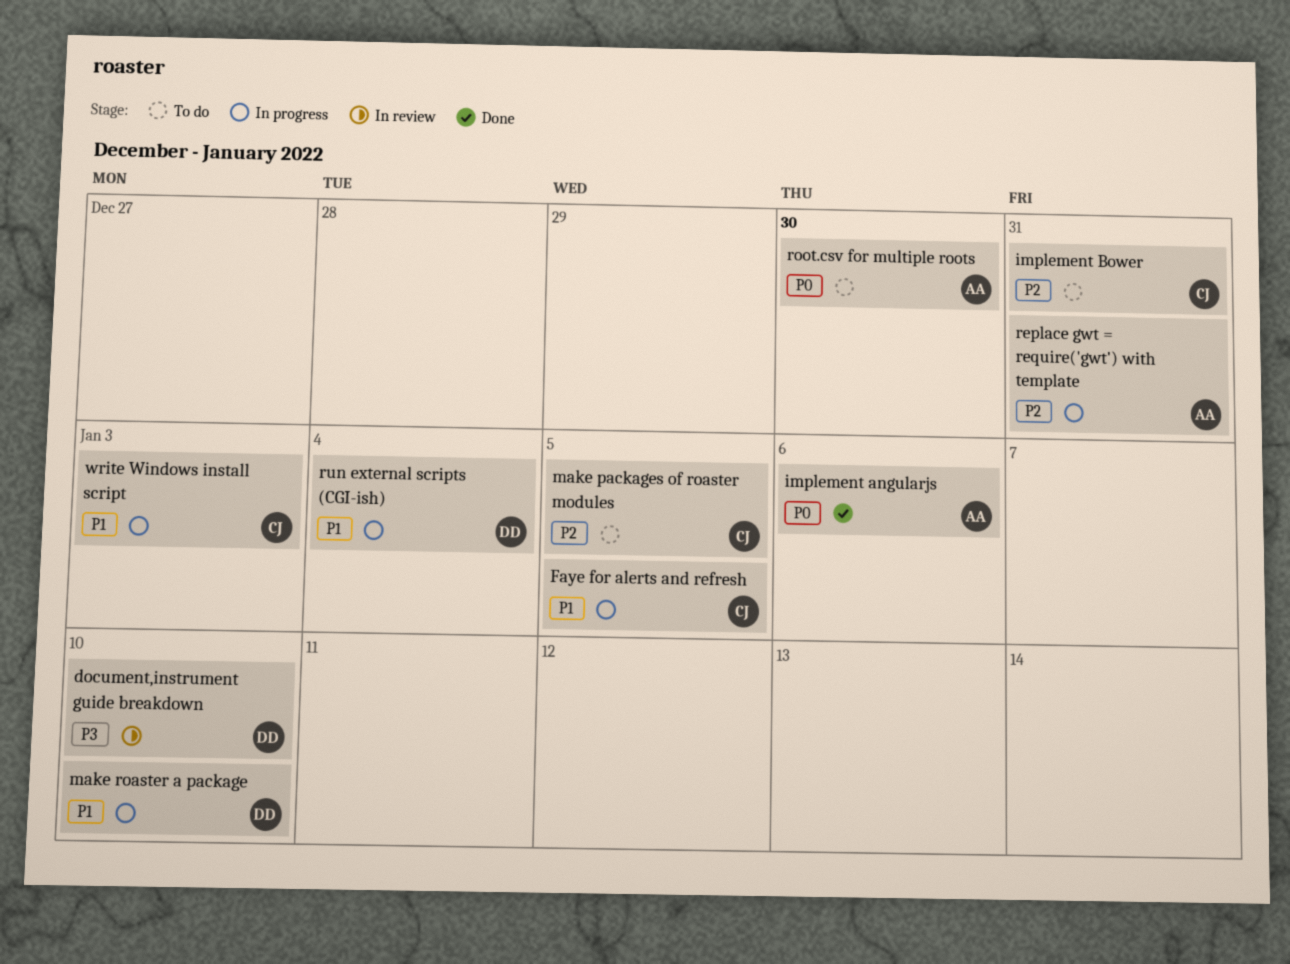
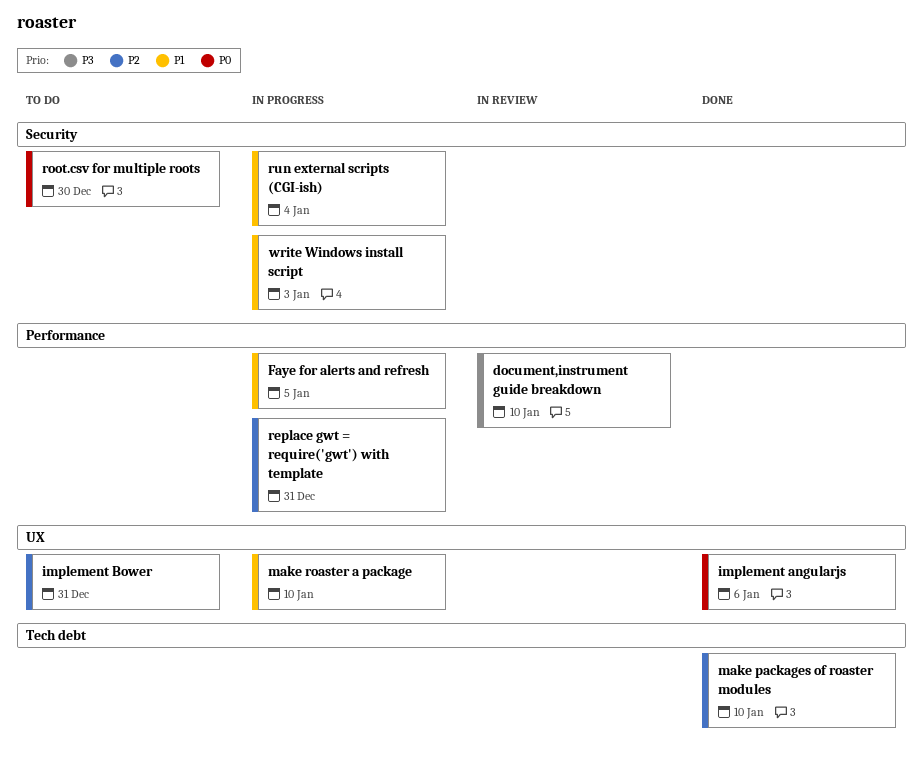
make packages of roaster modules, status: To do -> Done
make packages of roaster modules, due: Jan 5 -> Jan 10

